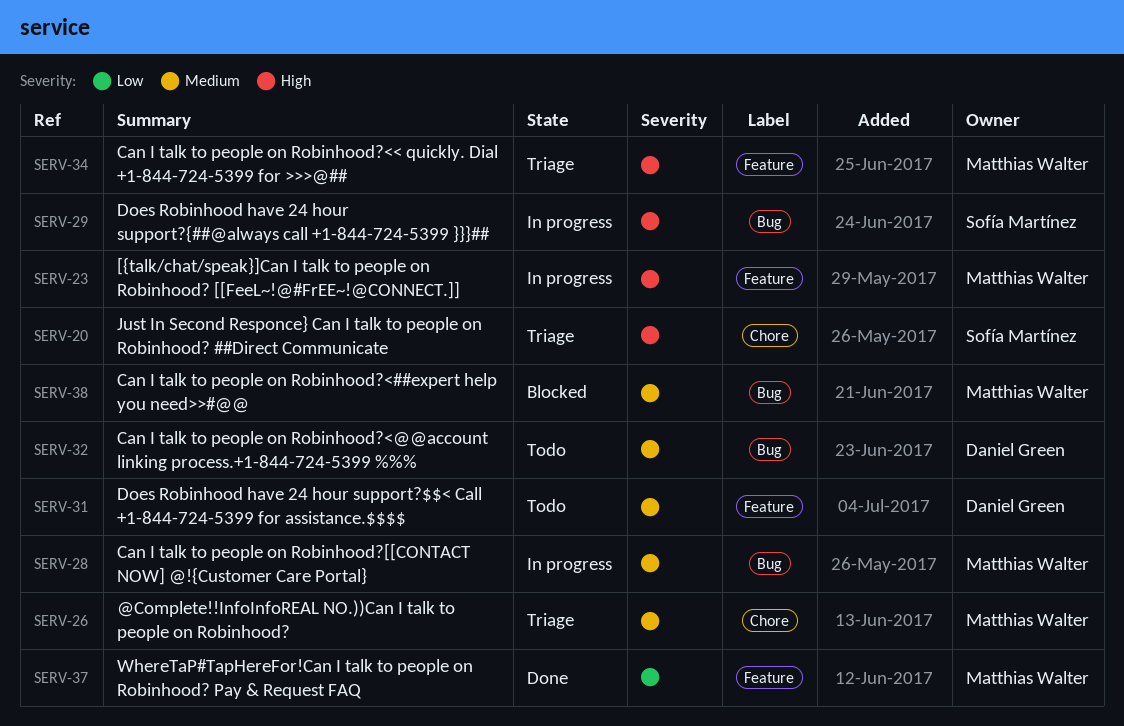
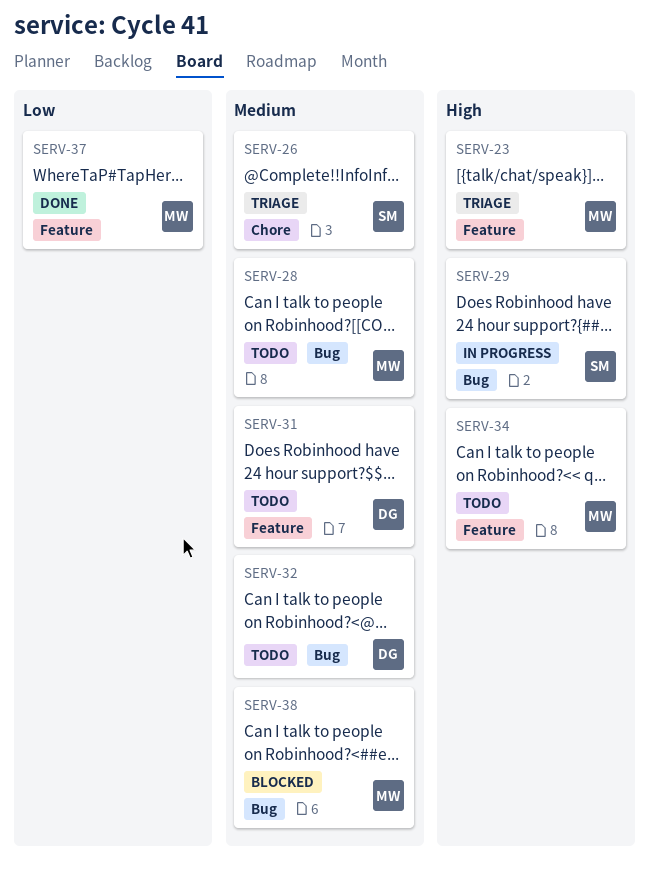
SERV-20: present -> none
SERV-23, status: In progress -> Triage
SERV-26, owner: Matthias Walter -> Sofía Martínez
SERV-28, status: In progress -> Todo
SERV-34, status: Triage -> Todo

